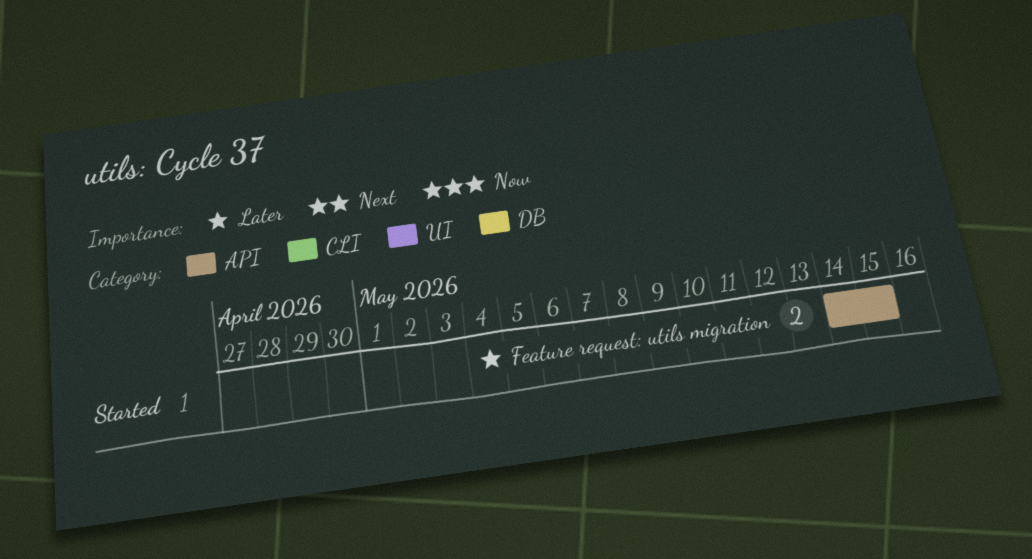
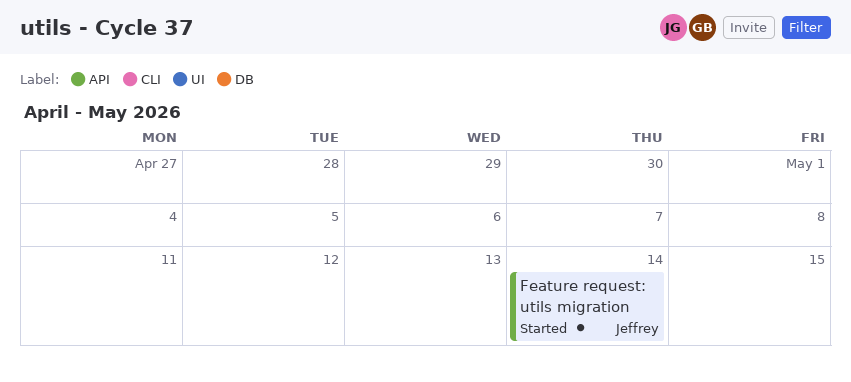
Feature request: utils migration, estimate: 2 -> 1
Feature request: utils migration, due: May 15 -> May 14

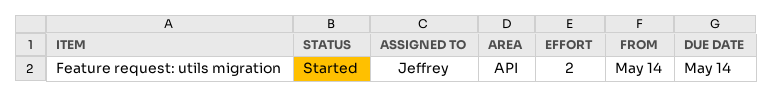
Feature request: utils migration, estimate: 1 -> 2

